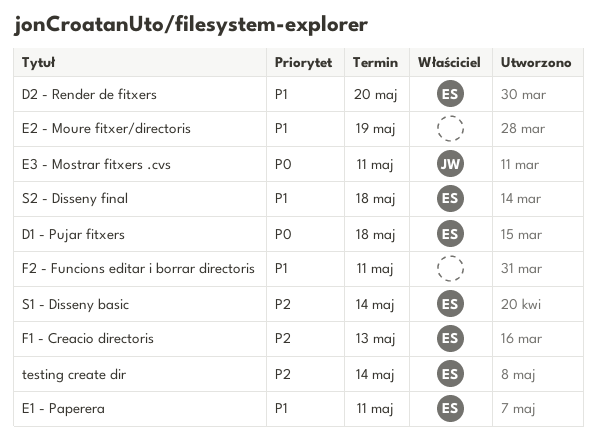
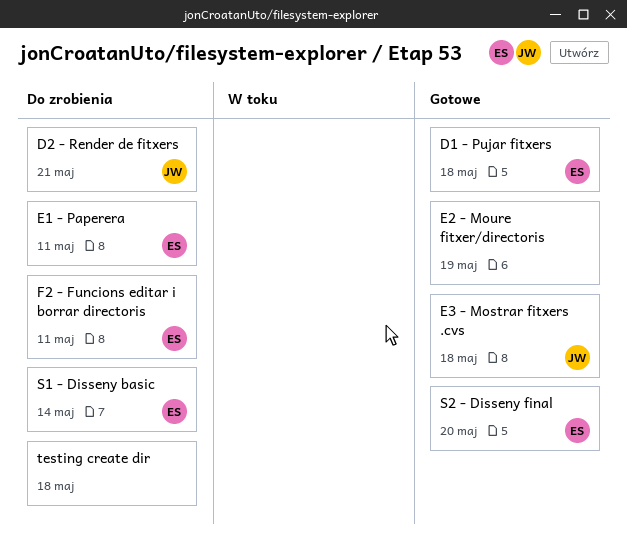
D2 - Render de fitxers, owner: ES -> JW
D2 - Render de fitxers, due: May 20 -> May 21
E3 - Mostrar fitxers .cvs, due: May 11 -> May 18
F1 - Creacio directoris: present -> none
F2 - Funcions editar i borrar directoris, owner: none -> ES
S2 - Disseny final, due: May 18 -> May 20
testing create dir, owner: ES -> none
testing create dir, due: May 14 -> May 18

